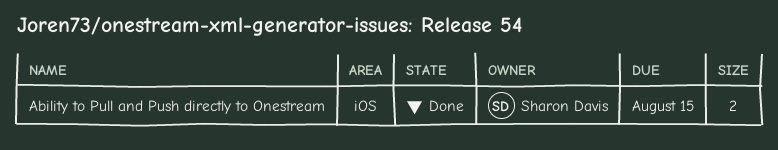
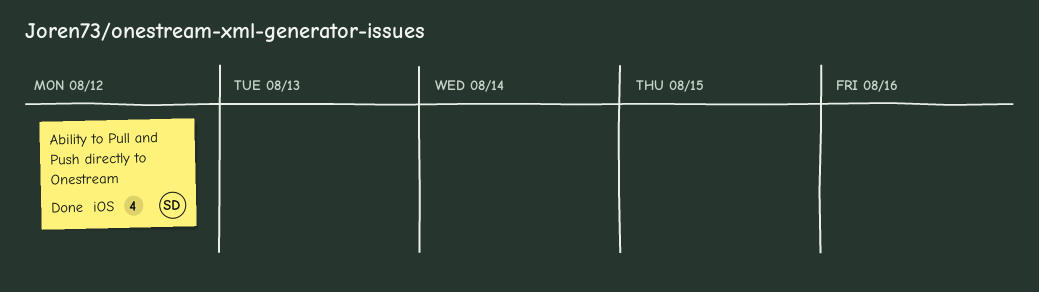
Ability to Pull and Push directly to Onestream, estimate: 2 -> 4
Ability to Pull and Push directly to Onestream, due: Aug 15 -> Aug 12

